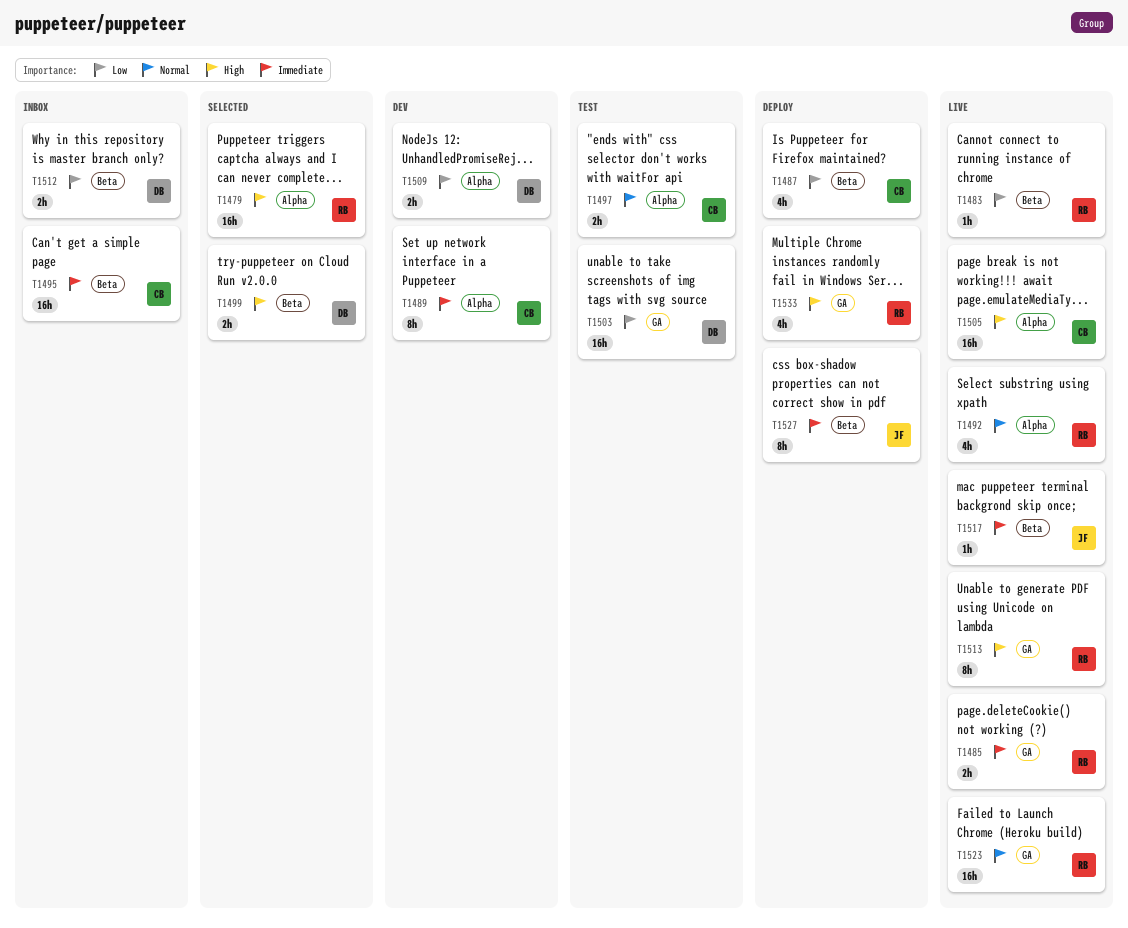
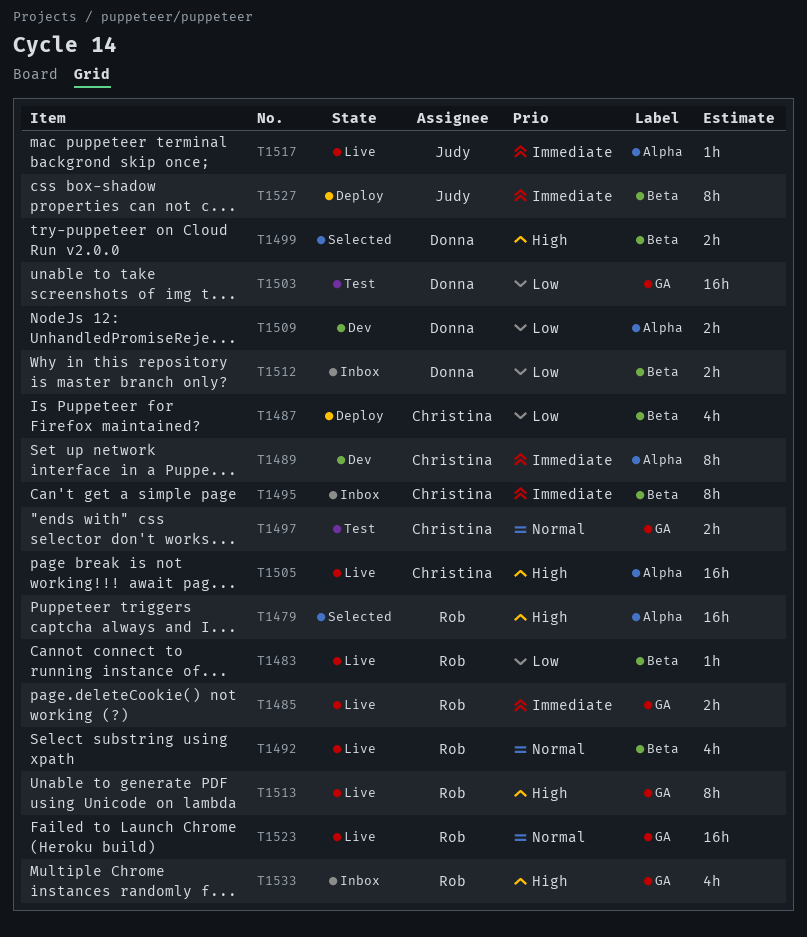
T1492, label: Alpha -> Beta
T1495, estimate: 16h -> 8h
T1497, label: Alpha -> GA
T1517, label: Beta -> Alpha
T1533, status: Deploy -> Inbox

